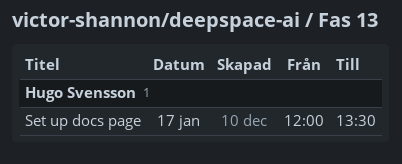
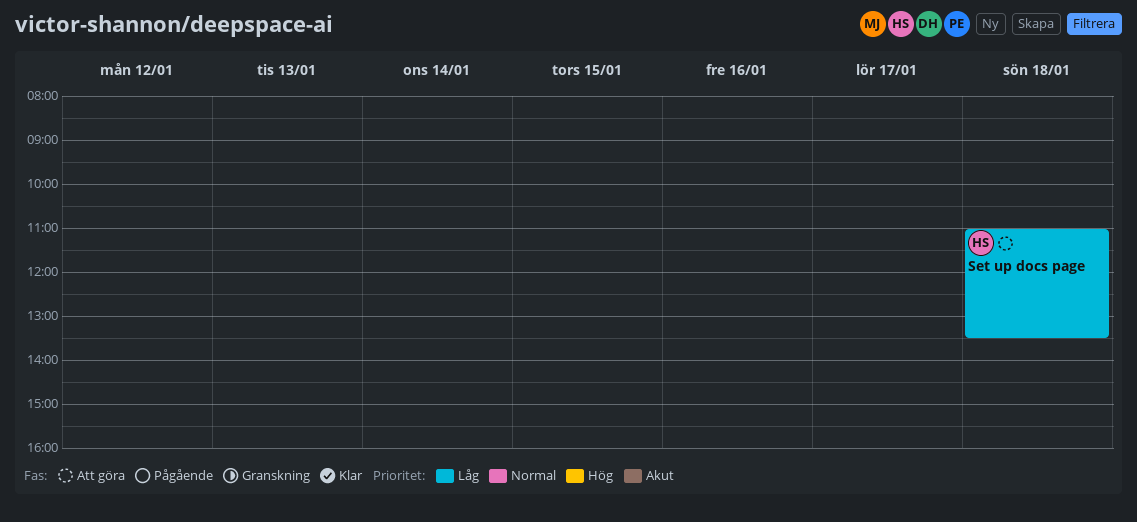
Set up docs page, day: Jan 17 -> Jan 18
Set up docs page, begins: 12:00 -> 11:00

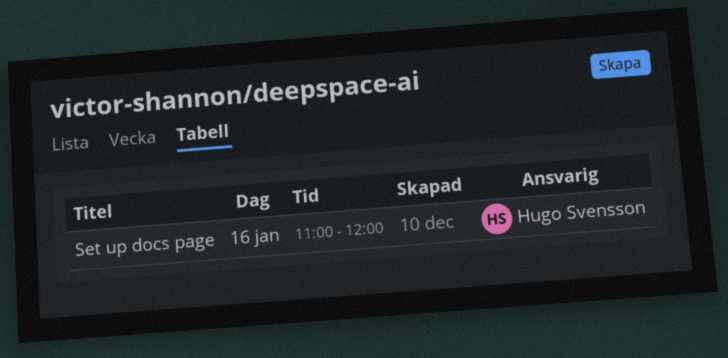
Set up docs page, day: Jan 18 -> Jan 16
Set up docs page, ends: 13:30 -> 12:00

